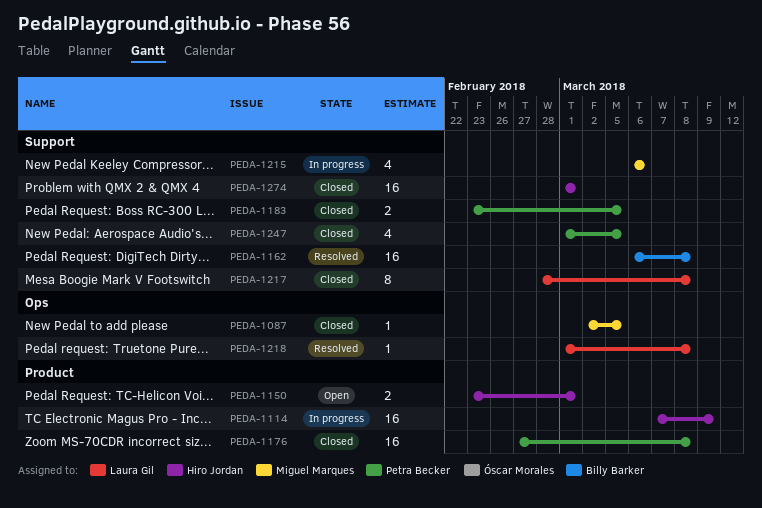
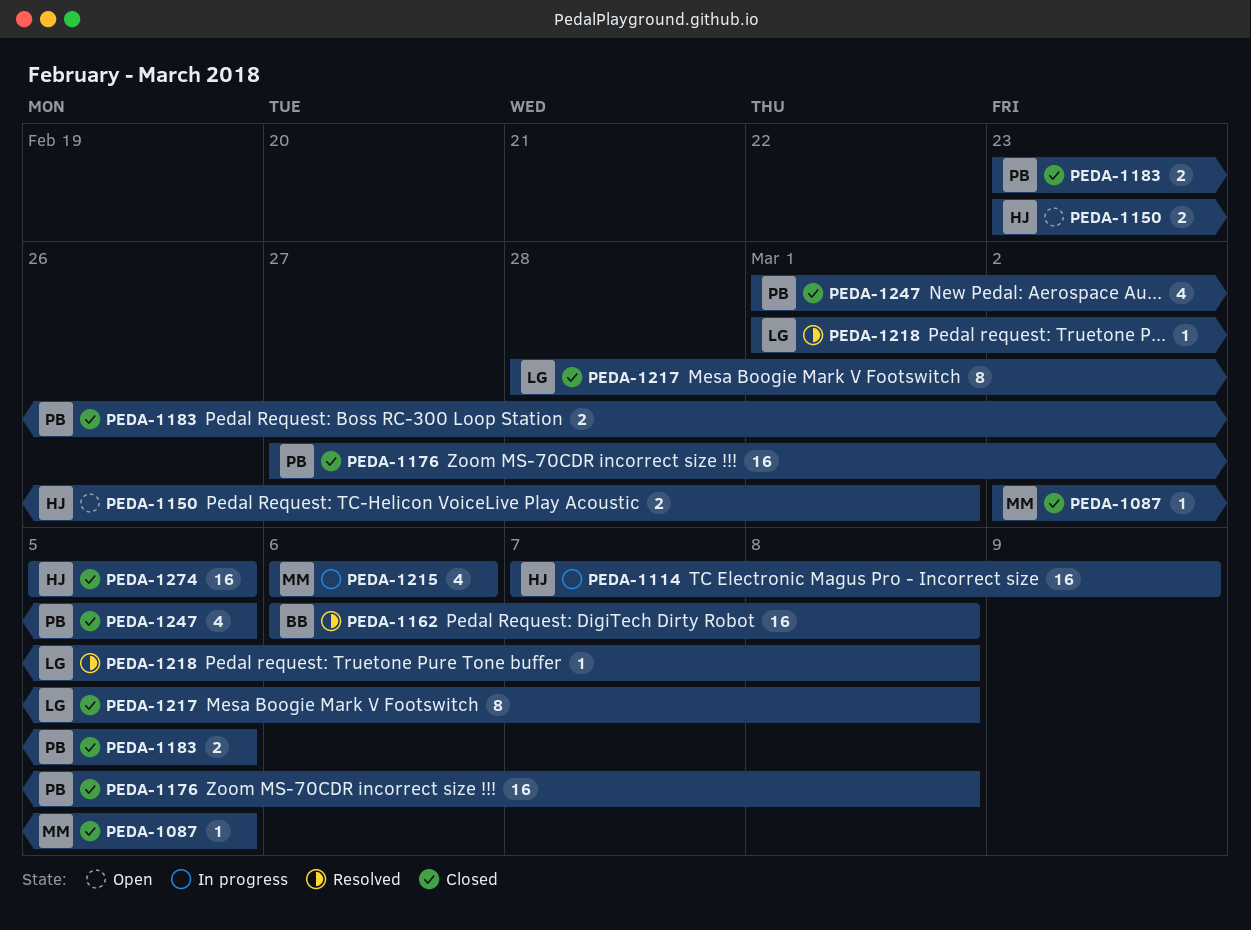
PEDA-1274, start: Mar 1 -> Mar 5
PEDA-1274, due: Mar 1 -> Mar 5

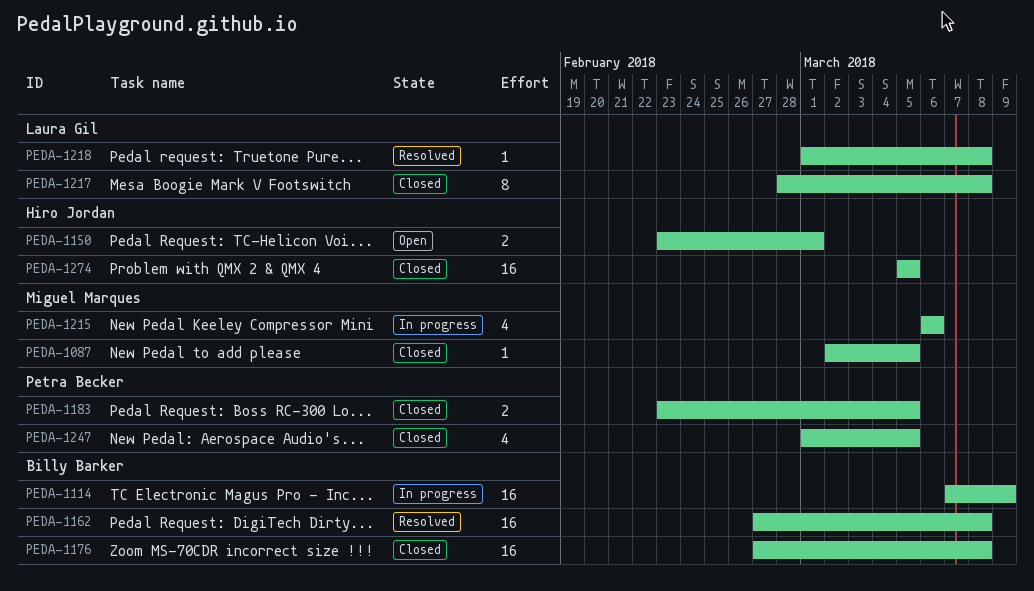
PEDA-1114, owner: Hiro Jordan -> Billy Barker
PEDA-1162, start: Mar 6 -> Feb 27
PEDA-1176, owner: Petra Becker -> Billy Barker

